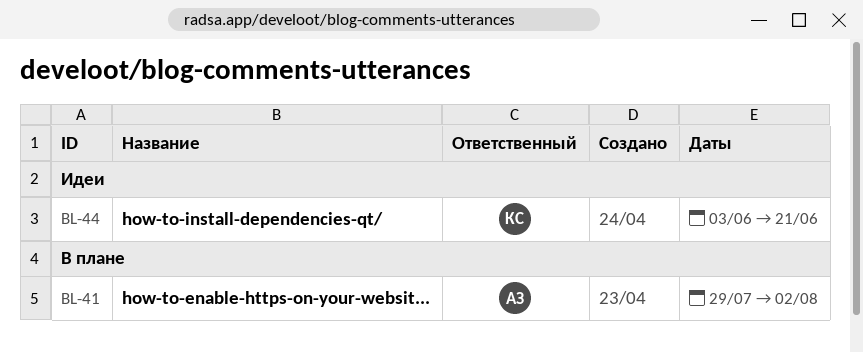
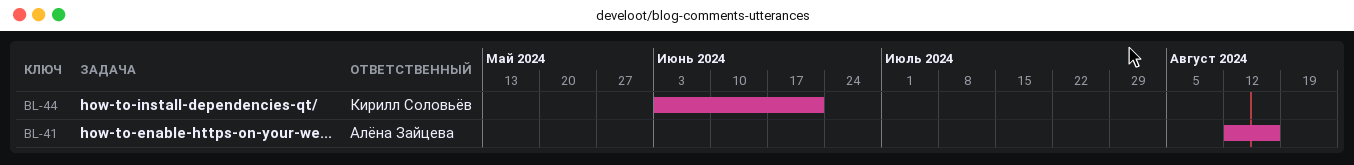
BL-41, start: Jul 29 -> Aug 12
BL-41, due: Aug 2 -> Aug 16

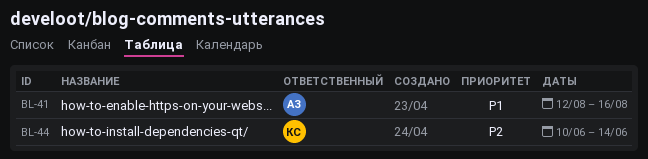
BL-44, start: Jun 3 -> Jun 10
BL-44, due: Jun 21 -> Jun 14

